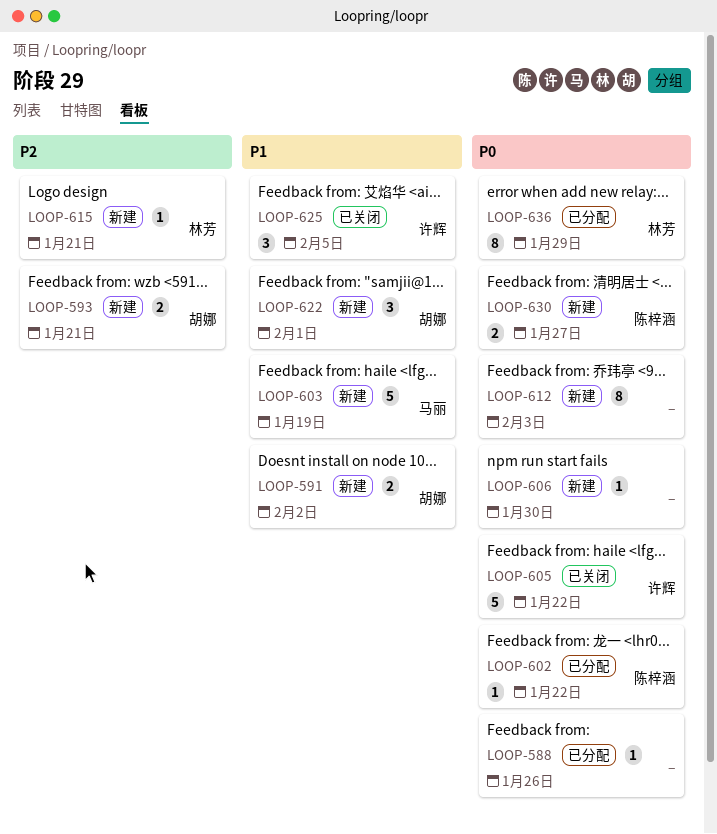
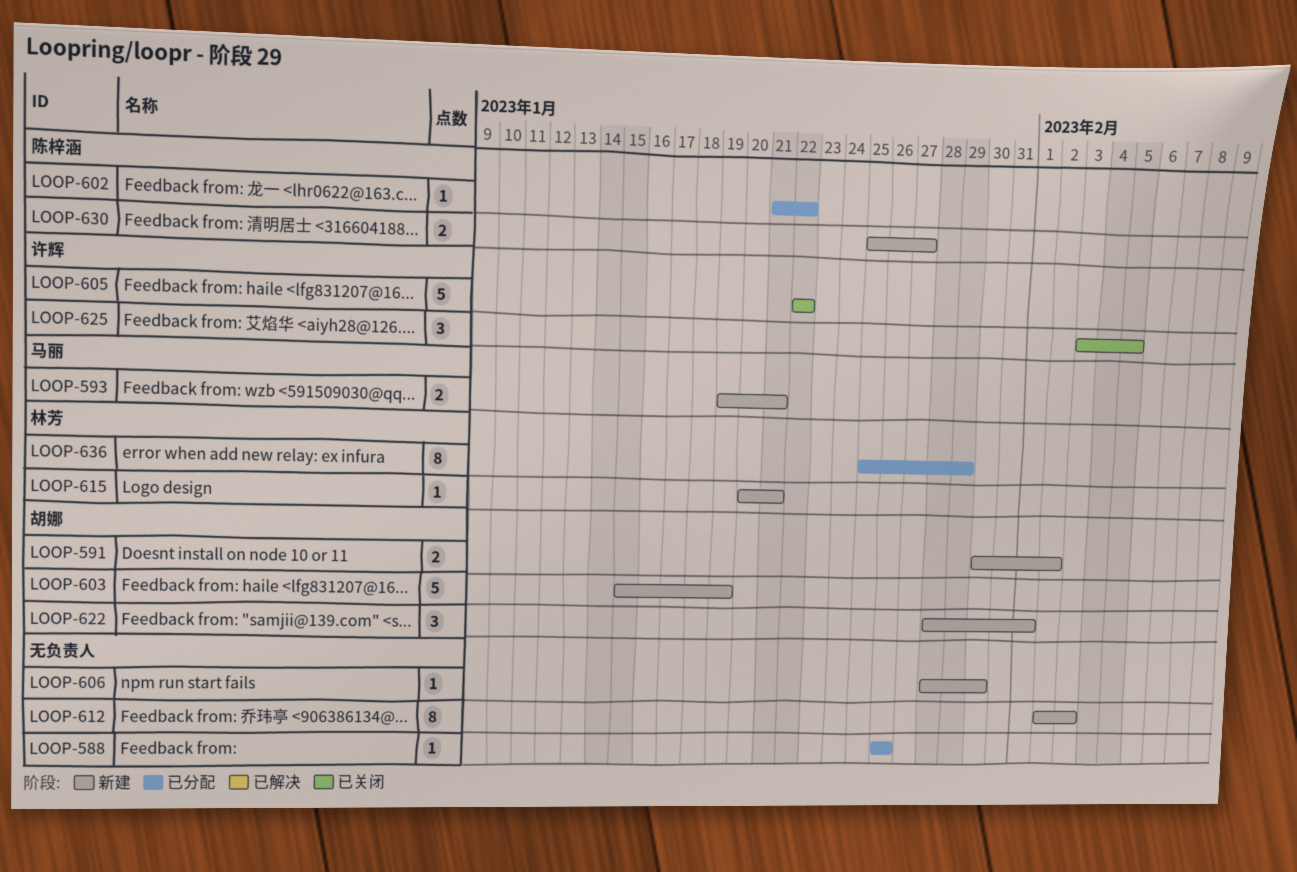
LOOP-593, owner: 胡娜 -> 马丽
LOOP-603, owner: 马丽 -> 胡娜

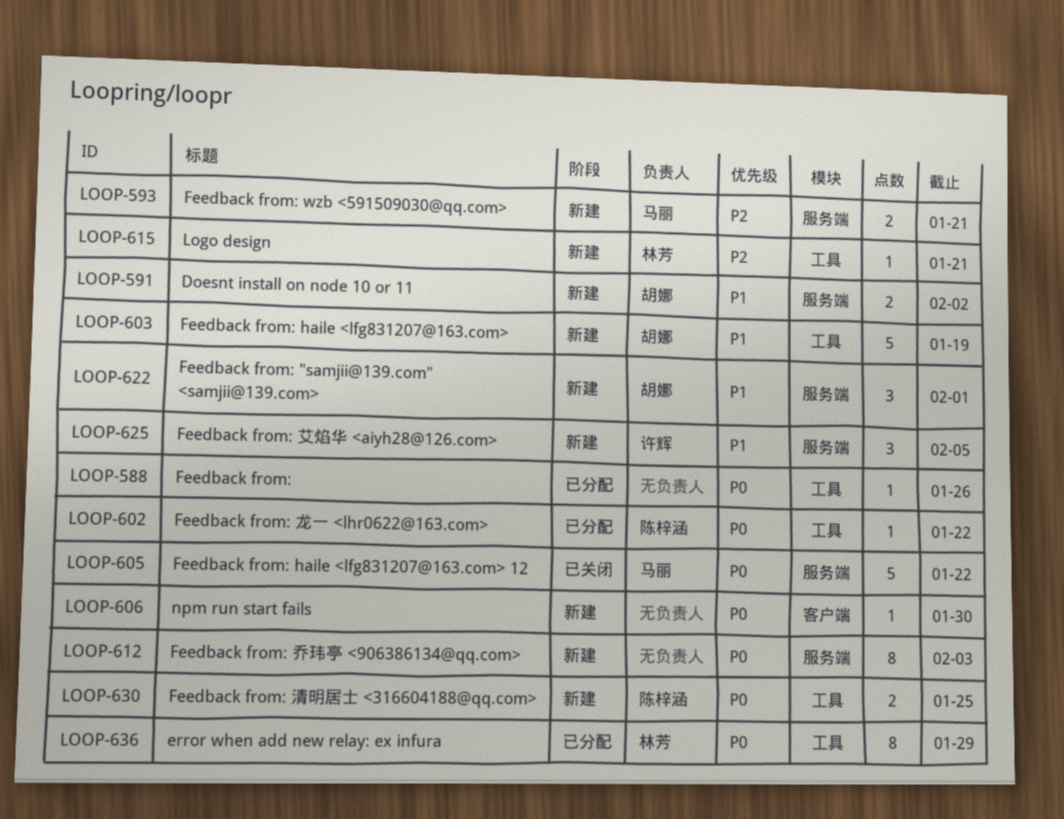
LOOP-605, owner: 许辉 -> 马丽
LOOP-625, status: 已关闭 -> 新建
LOOP-630, due: Jan 27 -> Jan 25

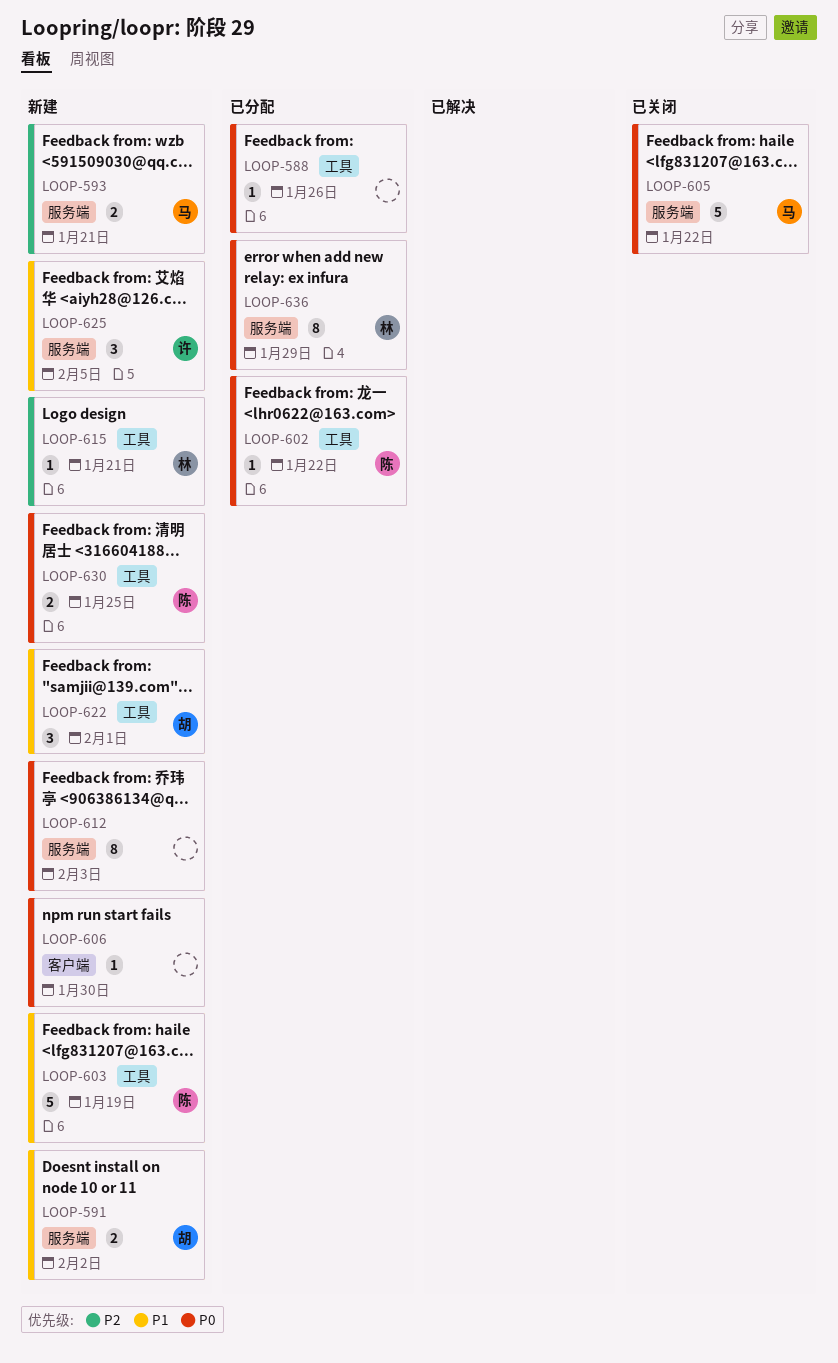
LOOP-603, owner: 胡娜 -> 陈梓涵
LOOP-622, label: 服务端 -> 工具
LOOP-636, label: 工具 -> 服务端

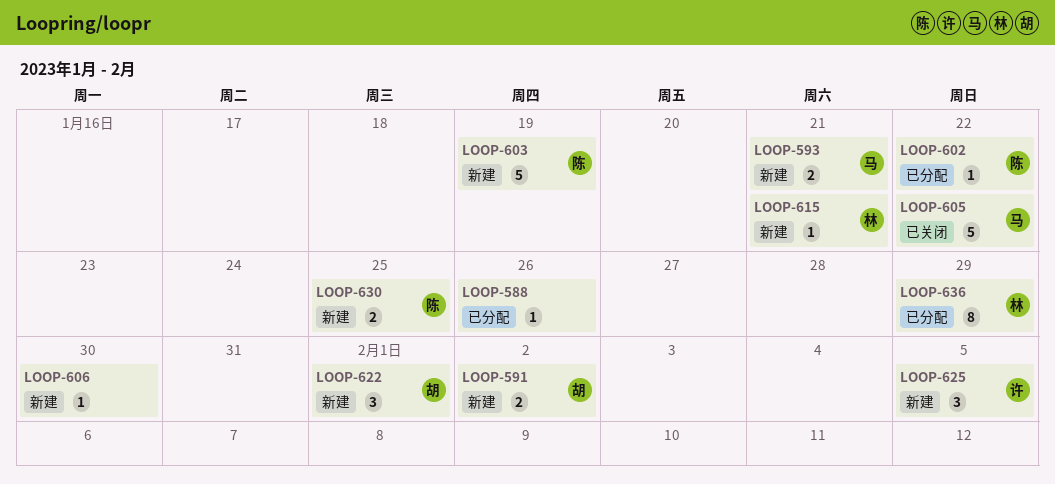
LOOP-612: present -> none

